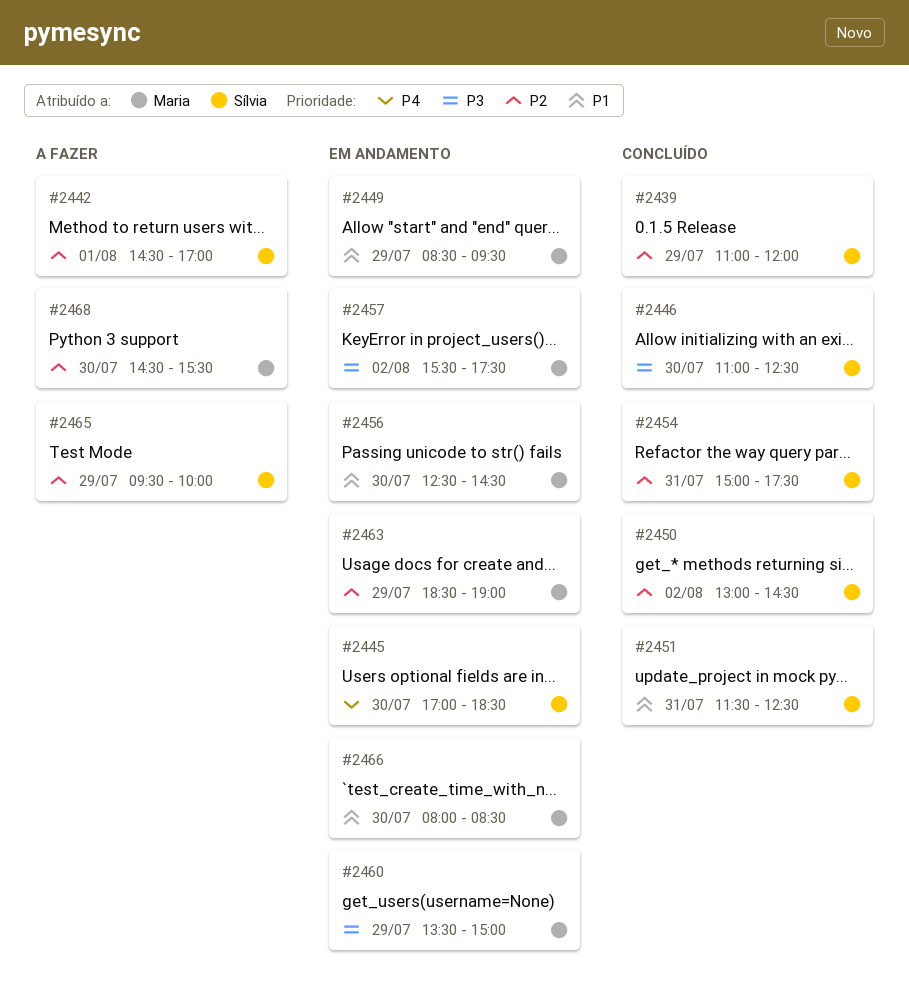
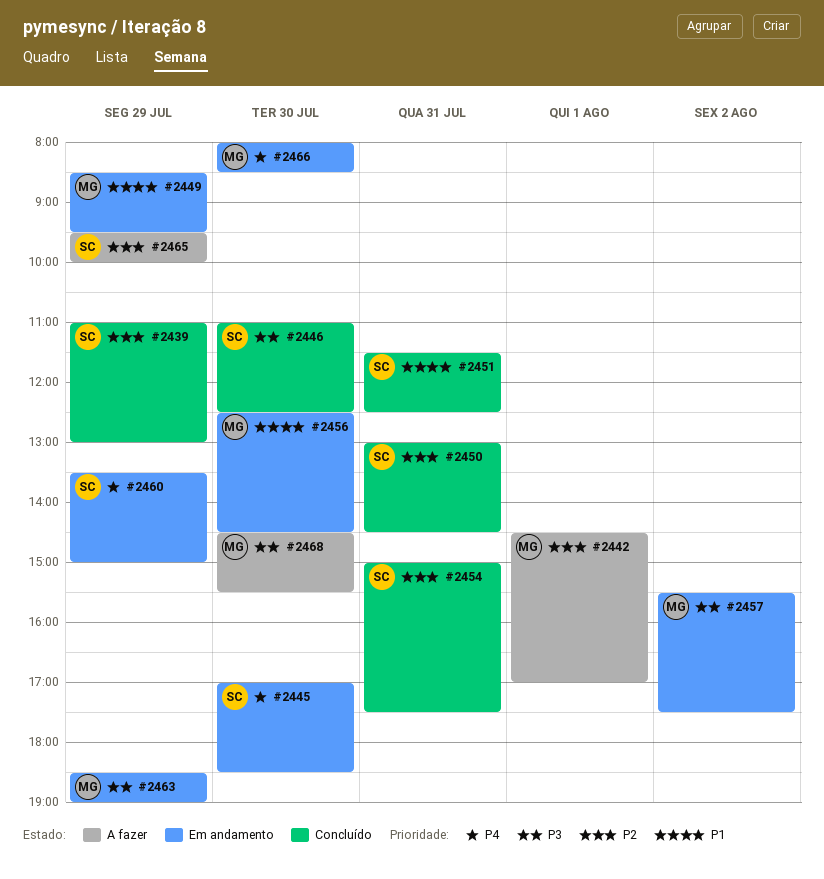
#2439, ends: 12:00 -> 13:00
#2442, owner: Sílvia -> Maria
#2450, day: Aug 2 -> Jul 31
#2460, owner: Maria -> Sílvia
#2460, priority: P3 -> P4
#2463, priority: P2 -> P3
#2466, priority: P1 -> P4
#2468, priority: P2 -> P3

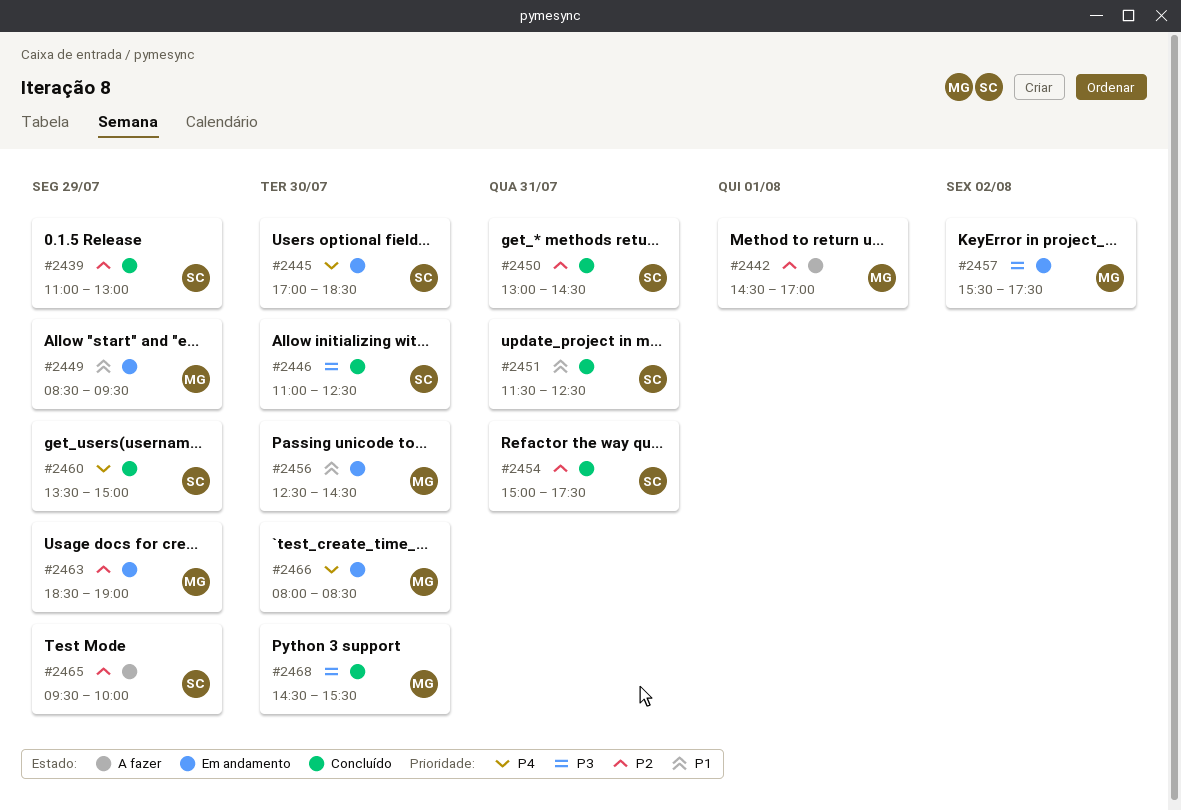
#2460, status: Em andamento -> Concluído
#2463, priority: P3 -> P2
#2468, status: A fazer -> Concluído

